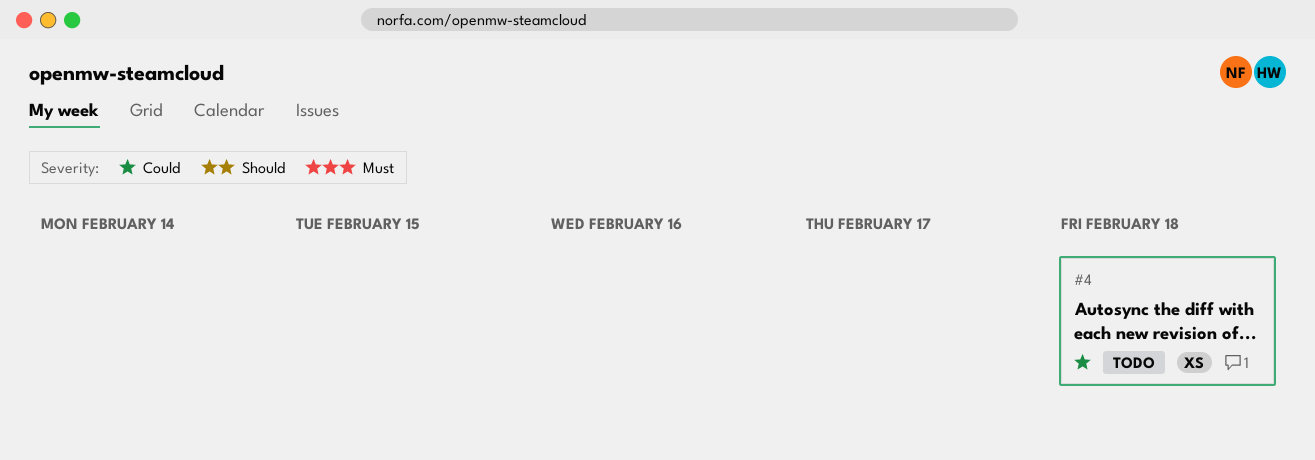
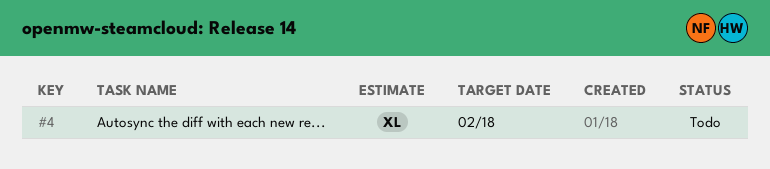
#4, estimate: XS -> XL

